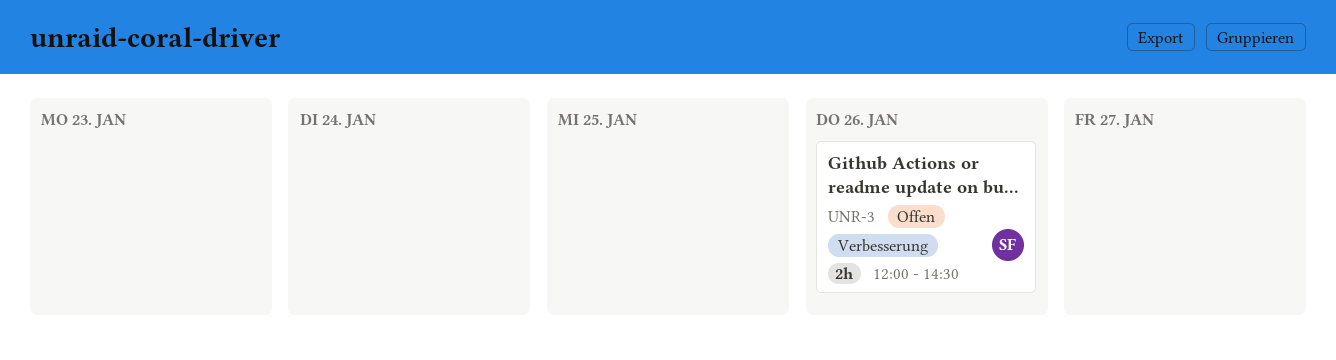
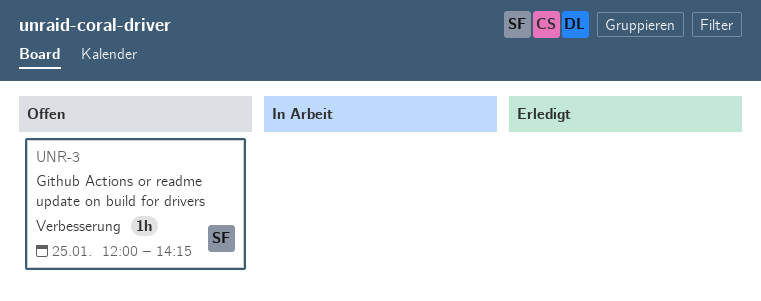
UNR-3, estimate: 2h -> 1h
UNR-3, day: Jan 26 -> Jan 25
UNR-3, ends: 14:30 -> 14:15

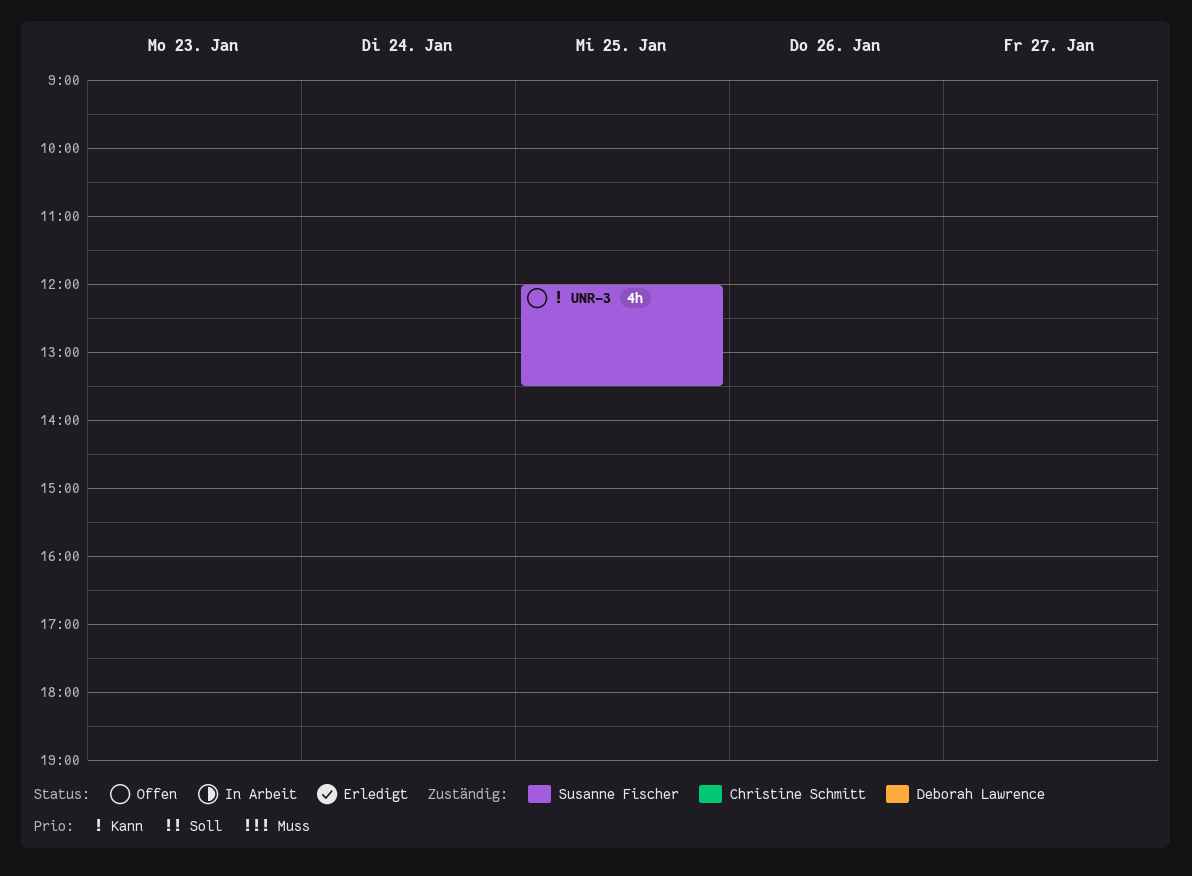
UNR-3, estimate: 1h -> 4h
UNR-3, ends: 14:15 -> 13:30

